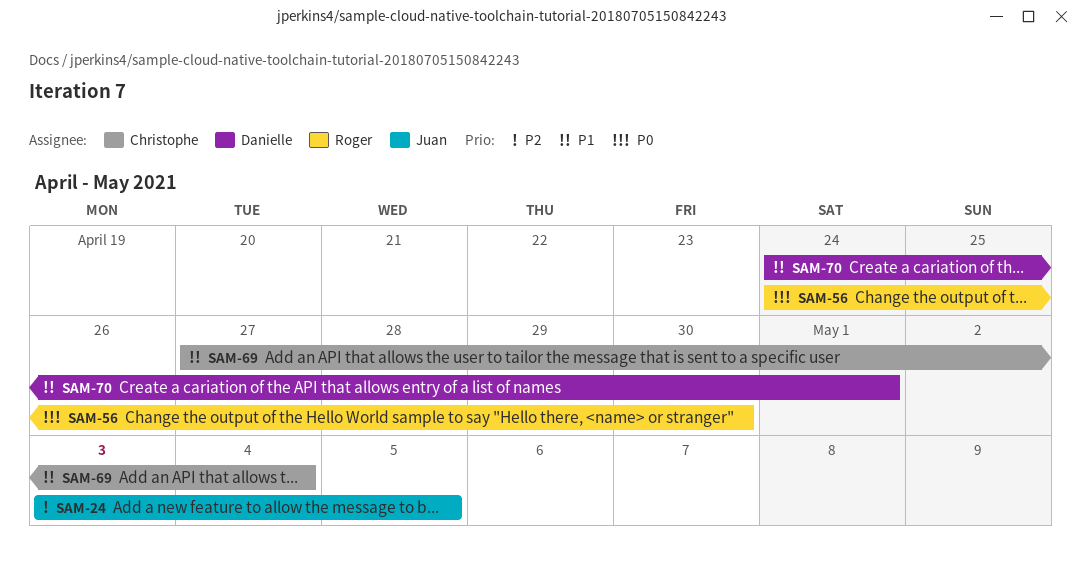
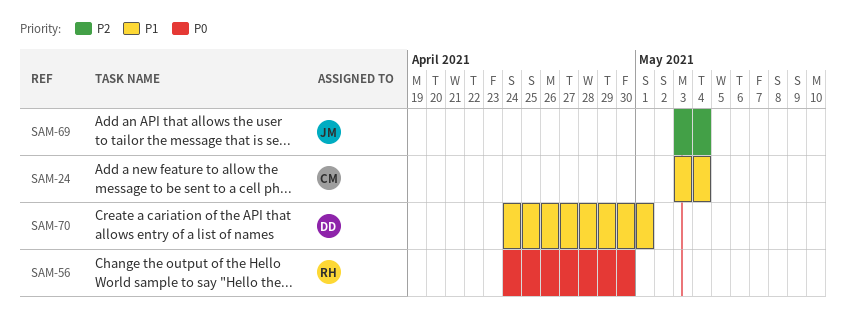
SAM-24, owner: Juan -> Christophe
SAM-24, priority: P2 -> P1
SAM-24, due: May 5 -> May 4
SAM-69, owner: Christophe -> Juan
SAM-69, priority: P1 -> P2
SAM-69, start: Apr 27 -> May 3

